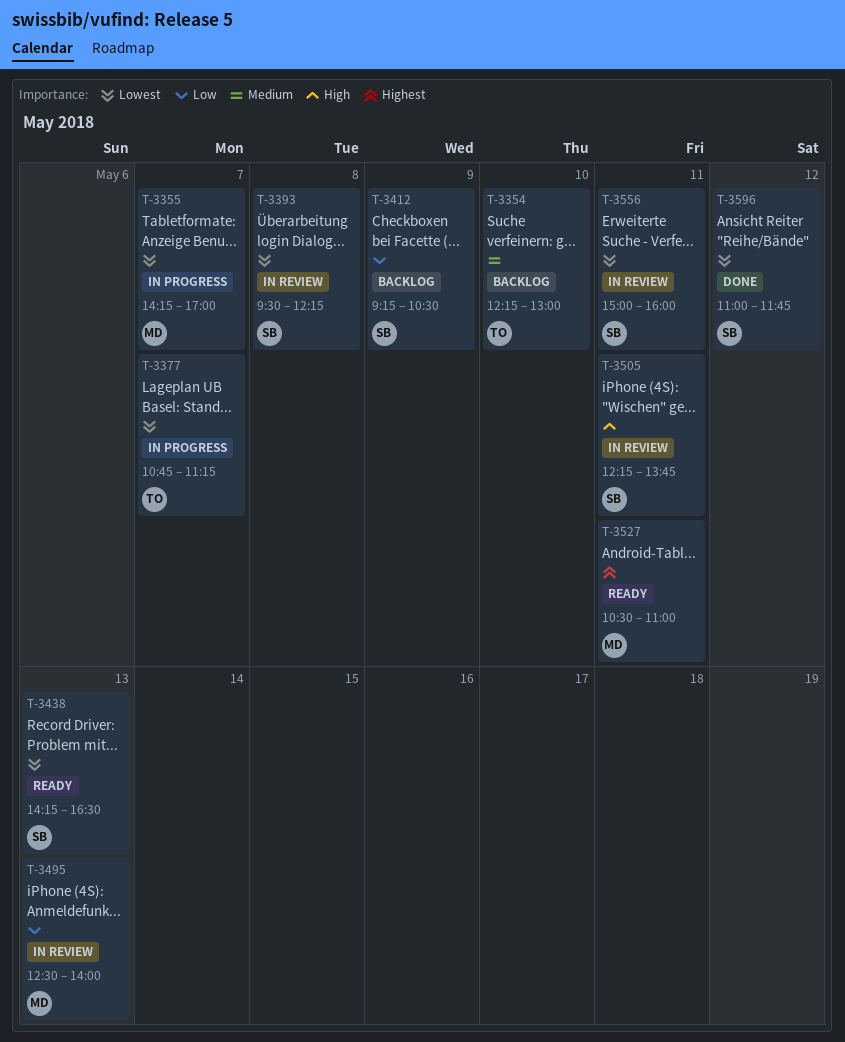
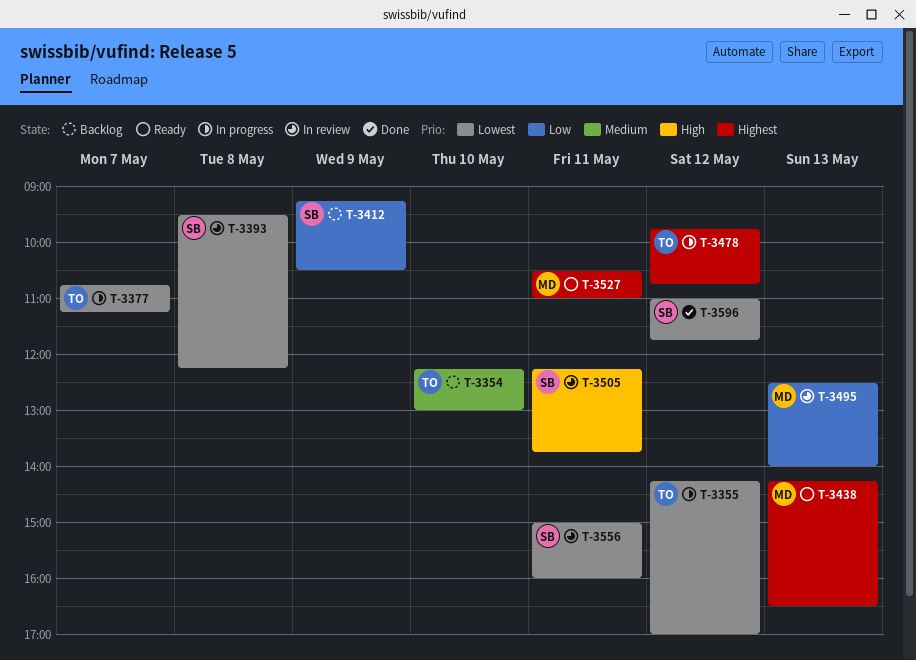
T-3355, owner: MD -> TO
T-3355, day: May 7 -> May 12
T-3438, owner: SB -> MD
T-3438, priority: Lowest -> Highest
T-3478: none -> present

